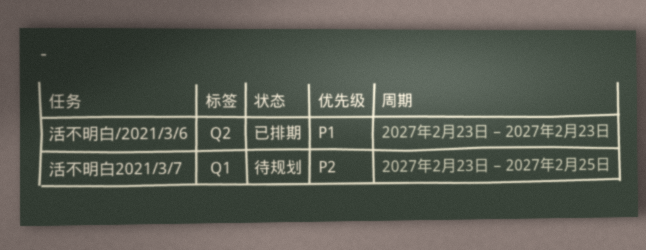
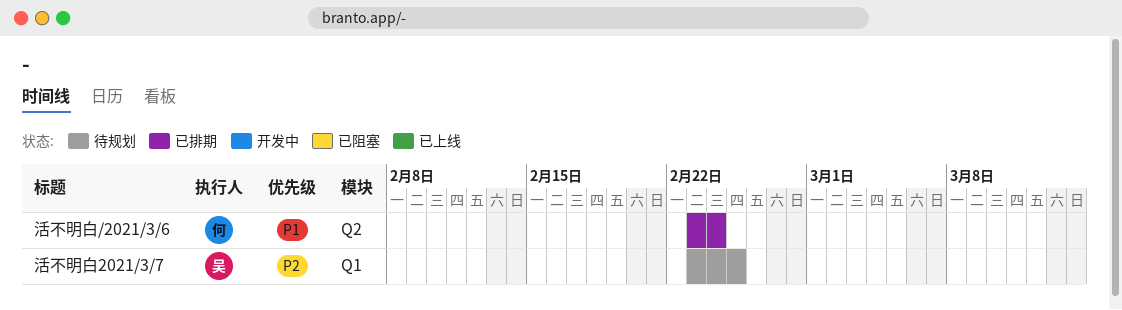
活不明白/2021/3/6, due: Feb 23 -> Feb 24

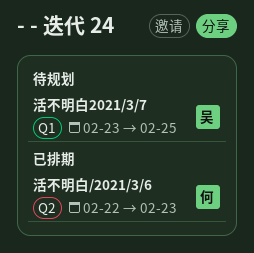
活不明白/2021/3/6, start: Feb 23 -> Feb 22
活不明白/2021/3/6, due: Feb 24 -> Feb 23

